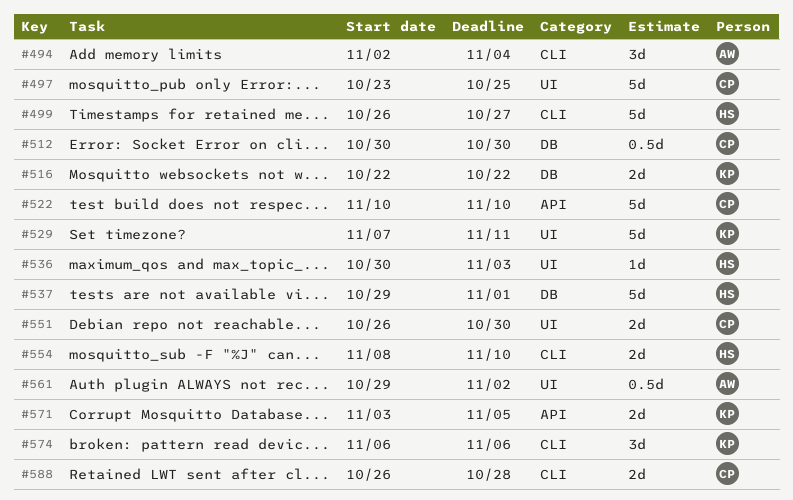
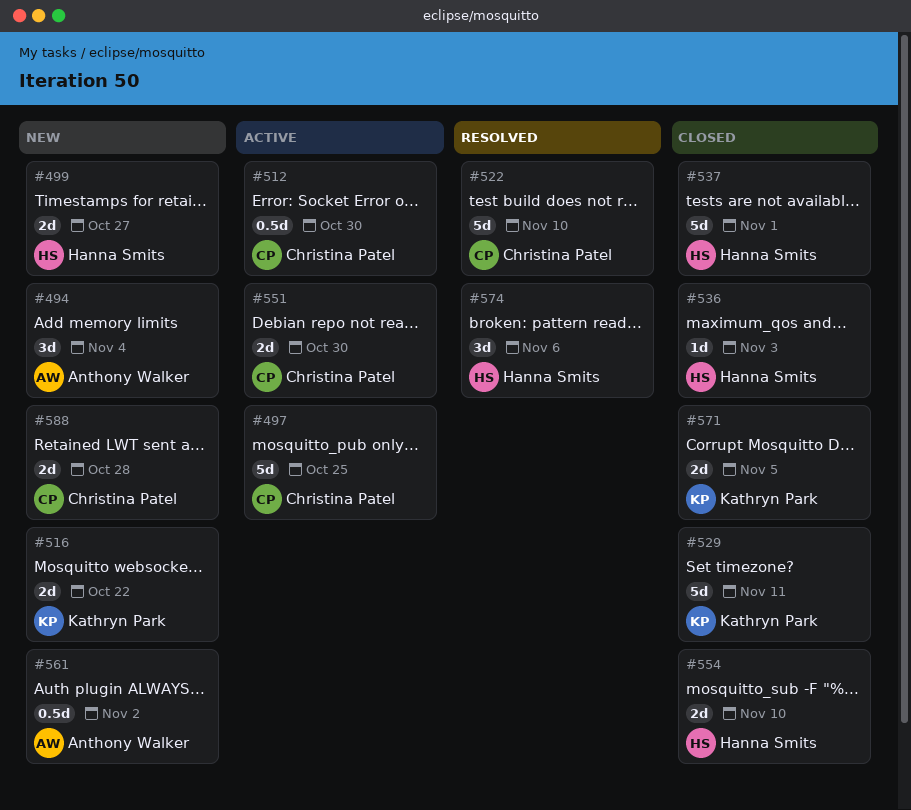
#499, estimate: 5d -> 2d
#574, owner: Kathryn Park -> Hanna Smits

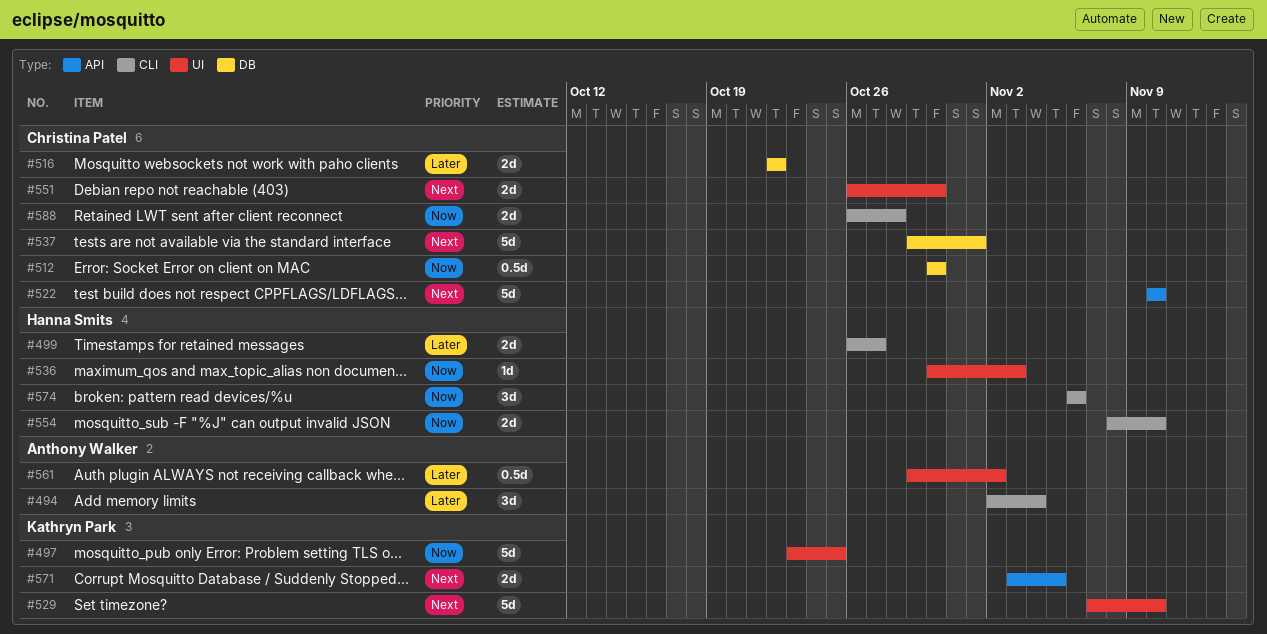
#497, owner: Christina Patel -> Kathryn Park
#516, owner: Kathryn Park -> Christina Patel
#529, due: Nov 11 -> Nov 10
#537, owner: Hanna Smits -> Christina Patel

